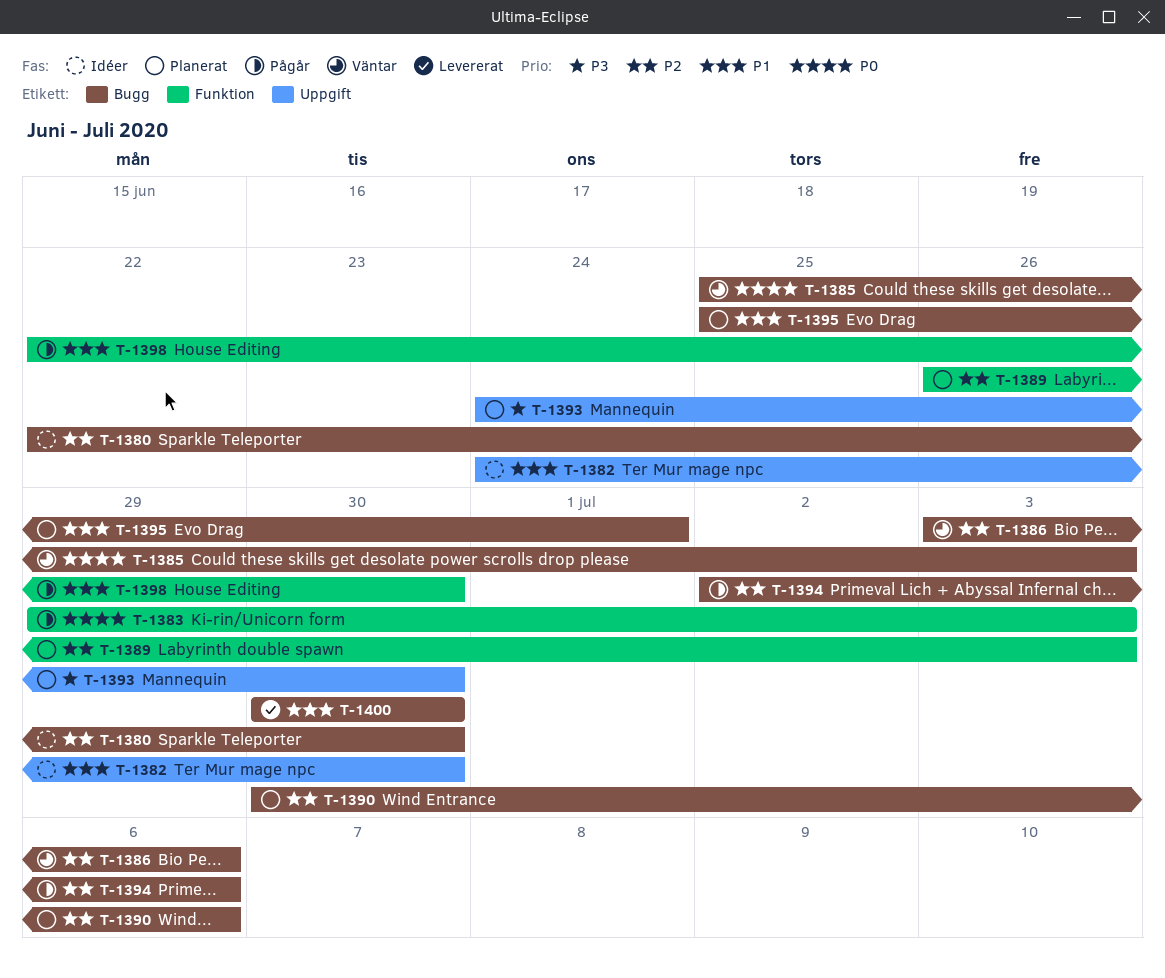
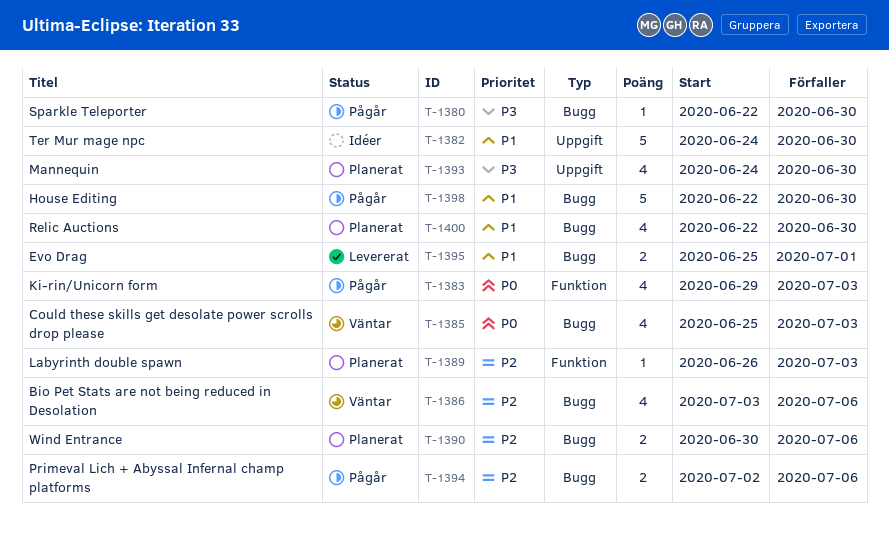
T-1380, status: Idéer -> Pågår
T-1380, priority: P2 -> P3
T-1395, status: Planerat -> Levererat
T-1398, label: Funktion -> Bugg
T-1400, status: Levererat -> Planerat
T-1400, start: Jun 30 -> Jun 22

